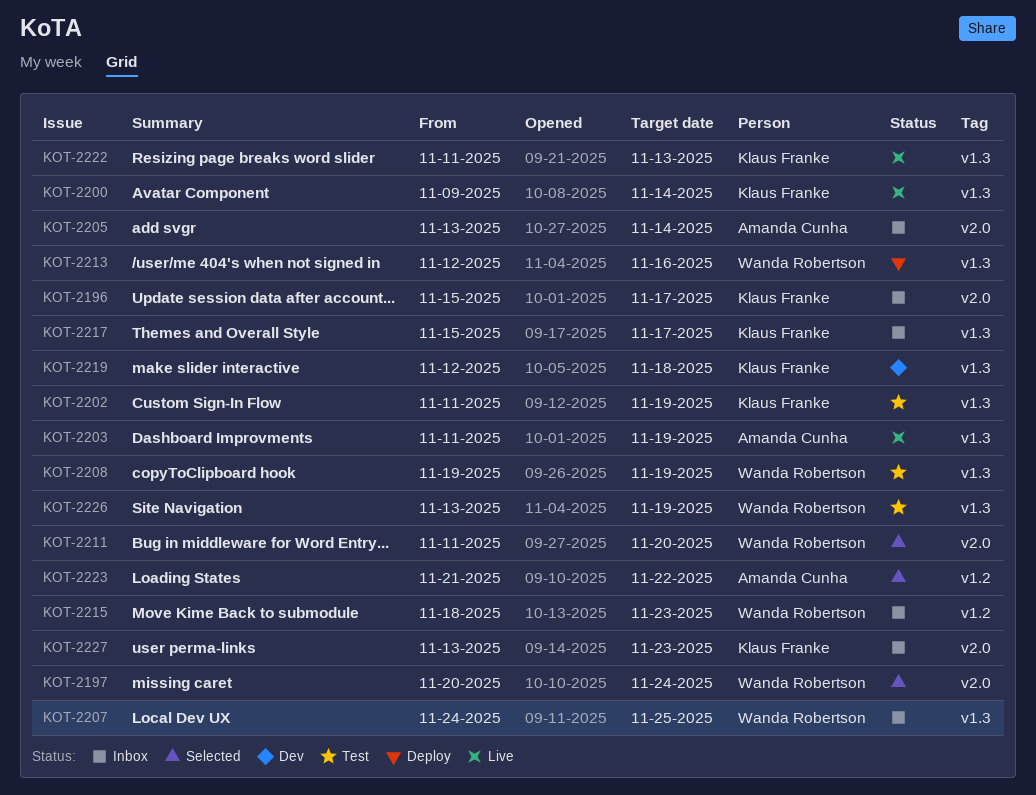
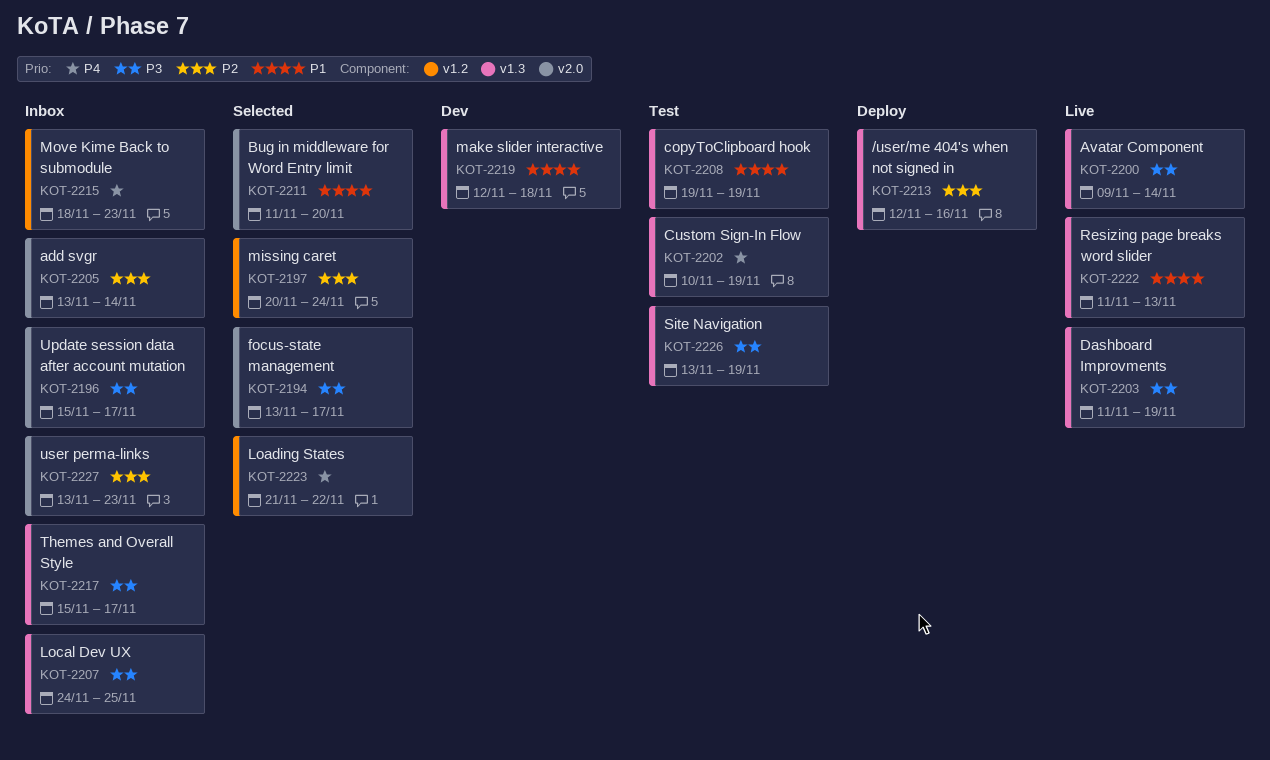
KOT-2194: none -> present
KOT-2197, label: v2.0 -> v1.2
KOT-2202, start: Nov 11 -> Nov 10

